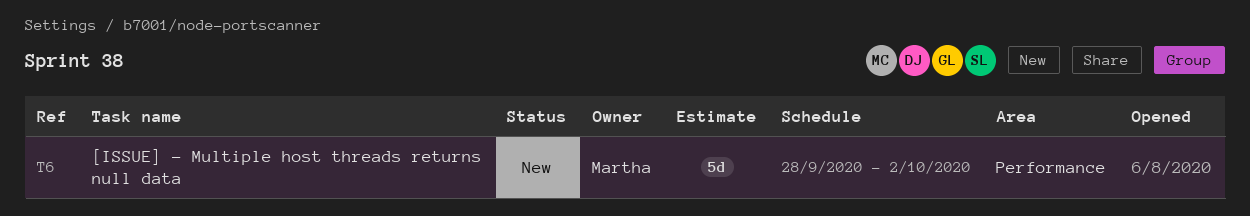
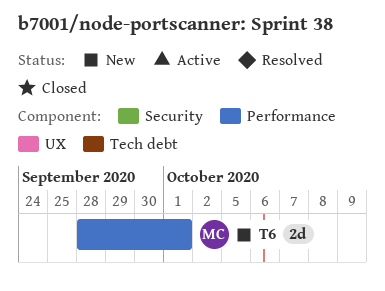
T6, estimate: 5d -> 2d
T6, due: Oct 2 -> Oct 1

